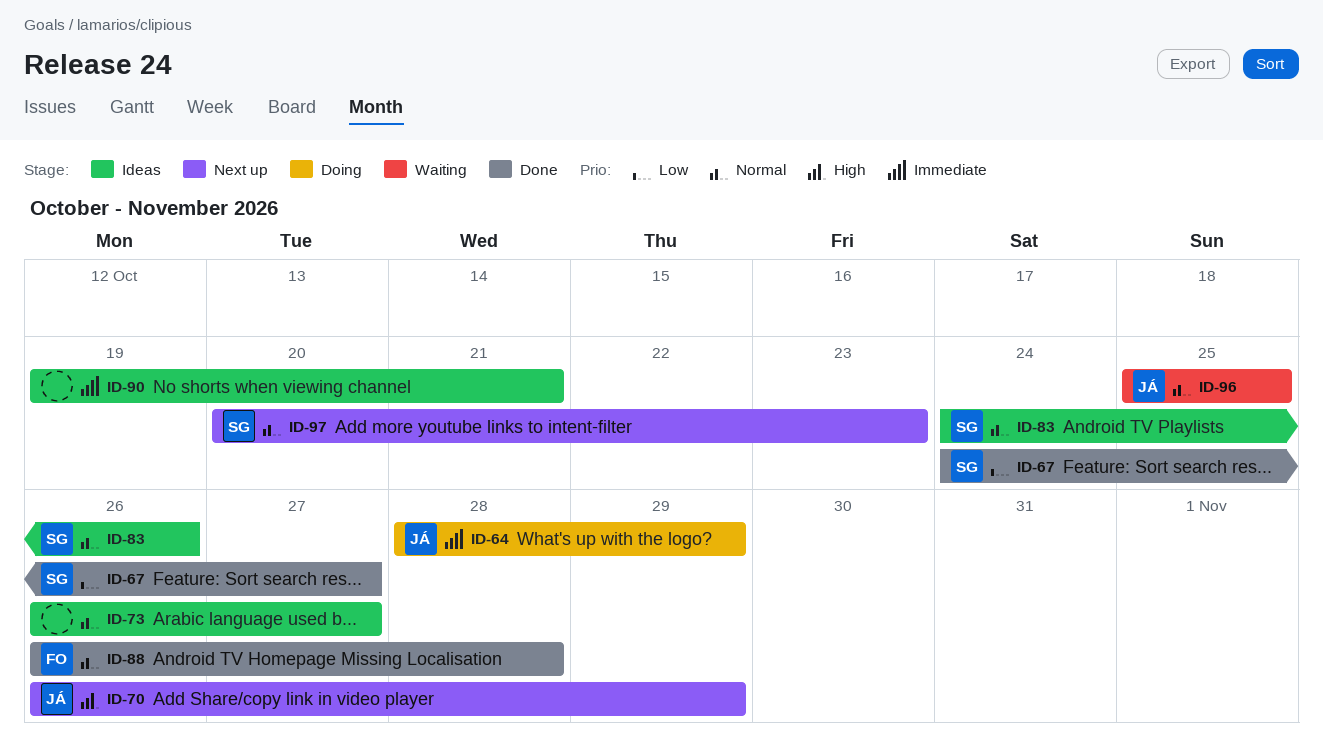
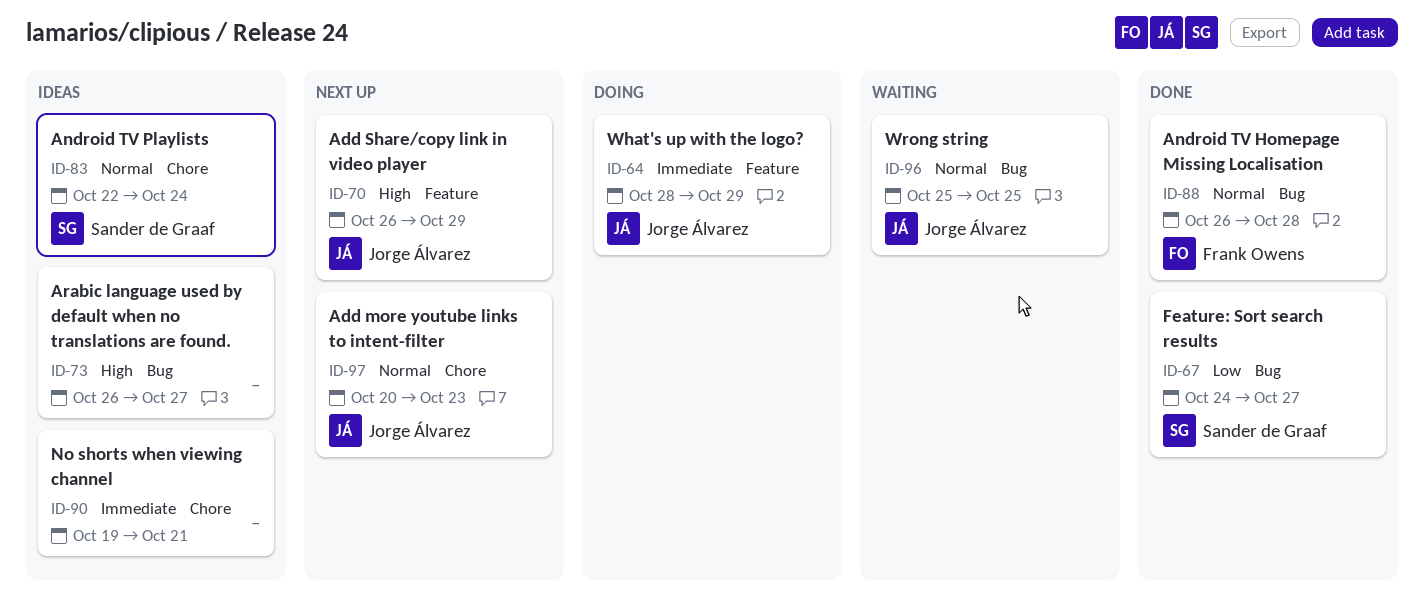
ID-73, priority: Normal -> High
ID-83, start: Oct 24 -> Oct 22
ID-83, due: Oct 26 -> Oct 24
ID-97, owner: Sander de Graaf -> Jorge Álvarez

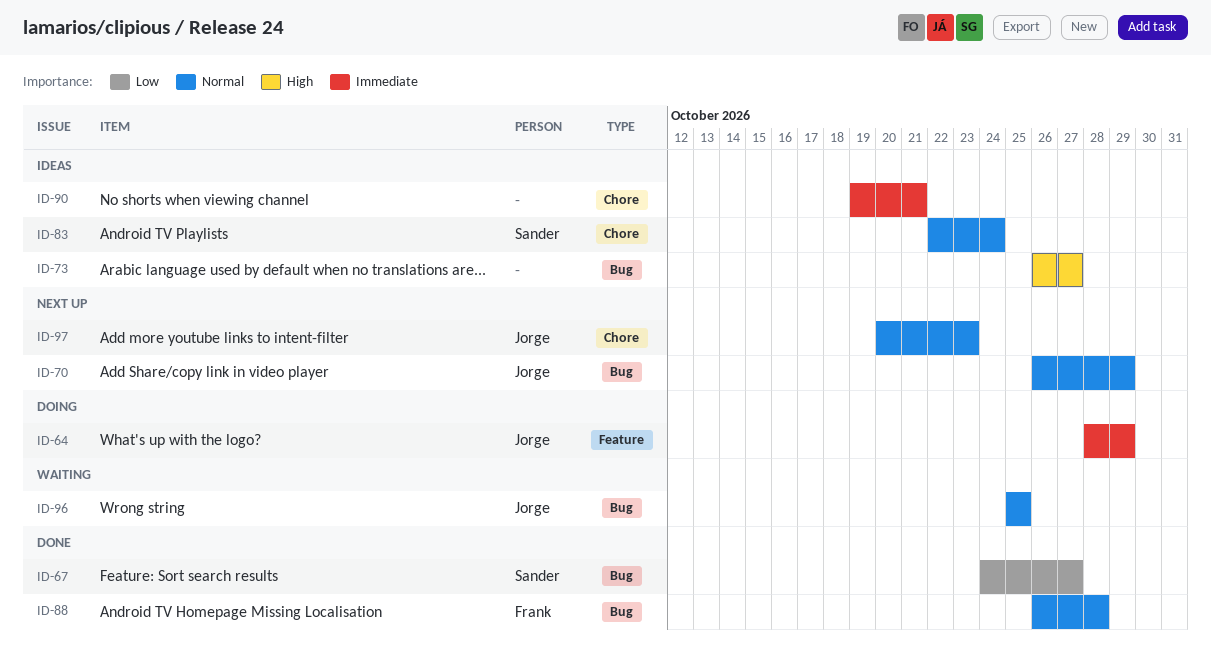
ID-70, priority: High -> Normal
ID-70, label: Feature -> Bug

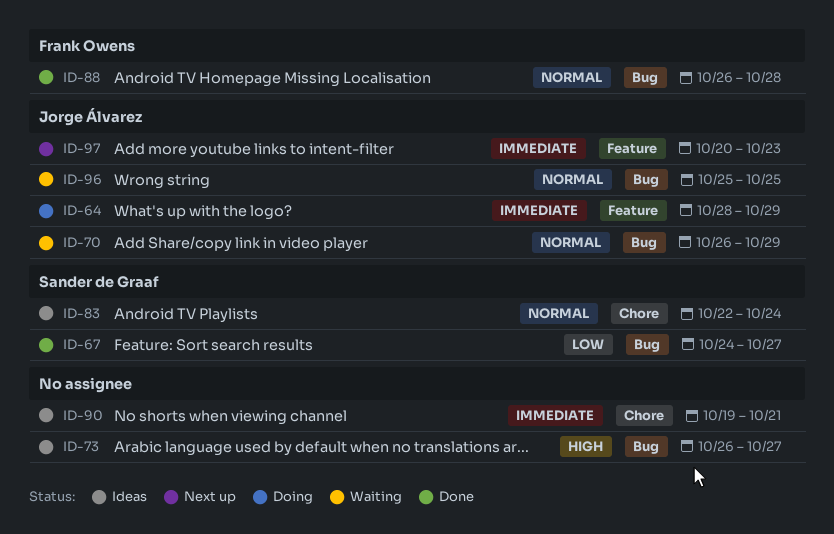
ID-70, status: Next up -> Waiting
ID-97, priority: Normal -> Immediate
ID-97, label: Chore -> Feature

